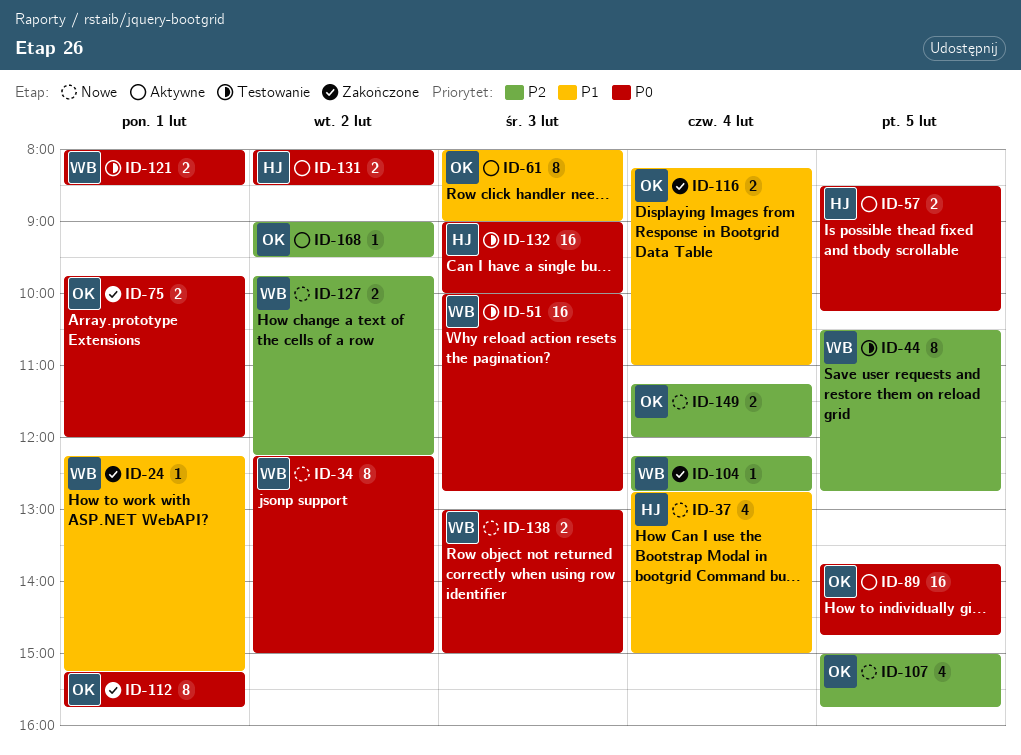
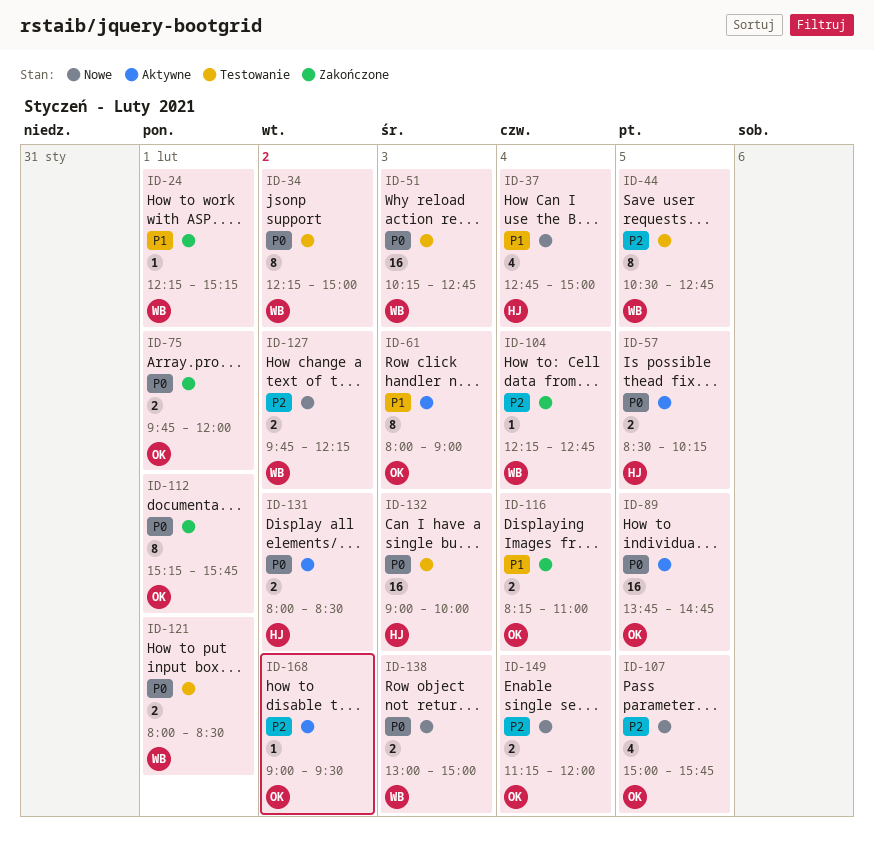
ID-34, status: Nowe -> Testowanie
ID-51, begins: 10:00 -> 10:15

